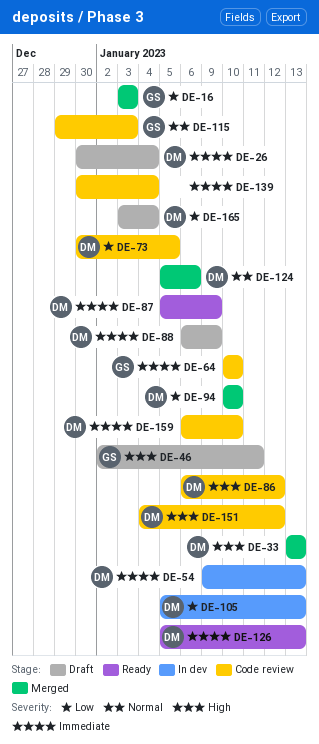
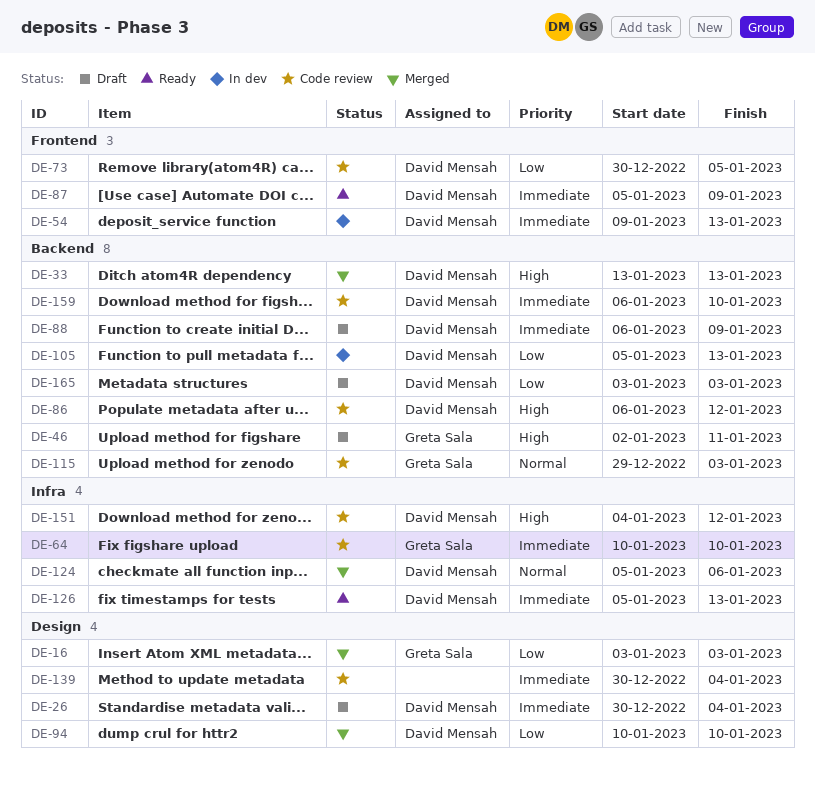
DE-165, due: Jan 4 -> Jan 3

